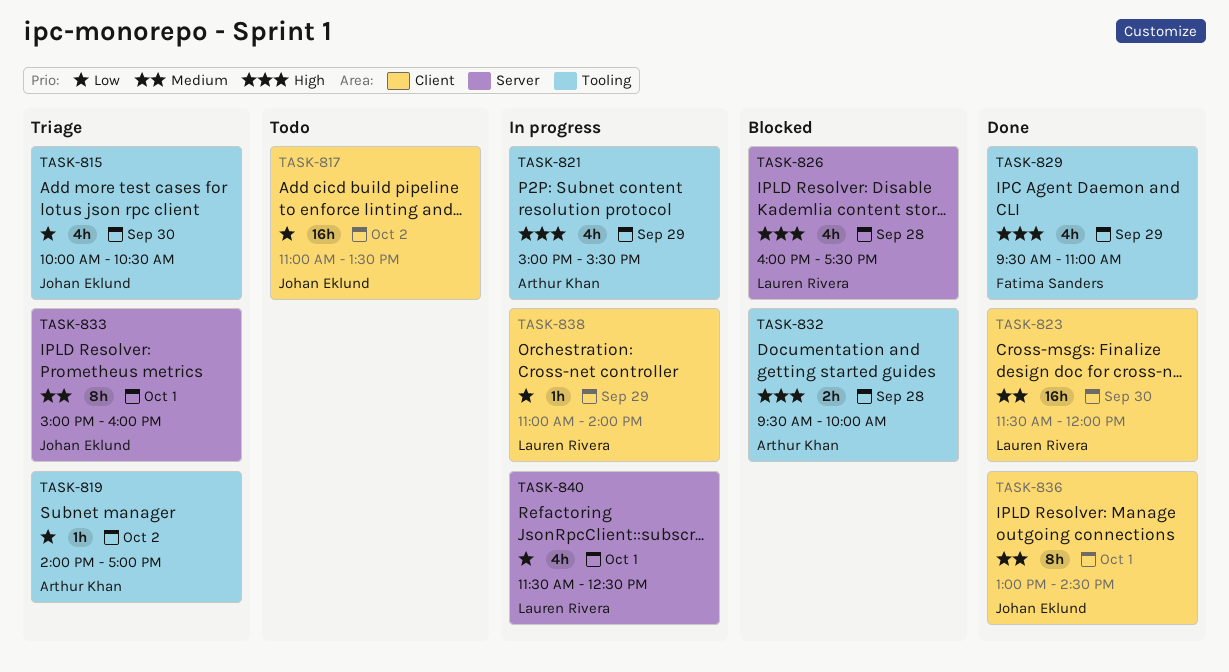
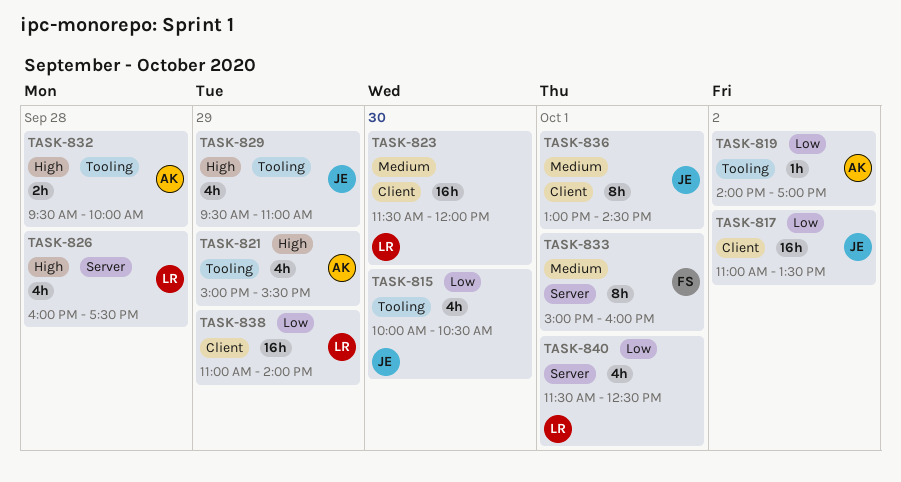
TASK-829, owner: Fatima Sanders -> Johan Eklund
TASK-833, owner: Johan Eklund -> Fatima Sanders
TASK-838, estimate: 1h -> 16h

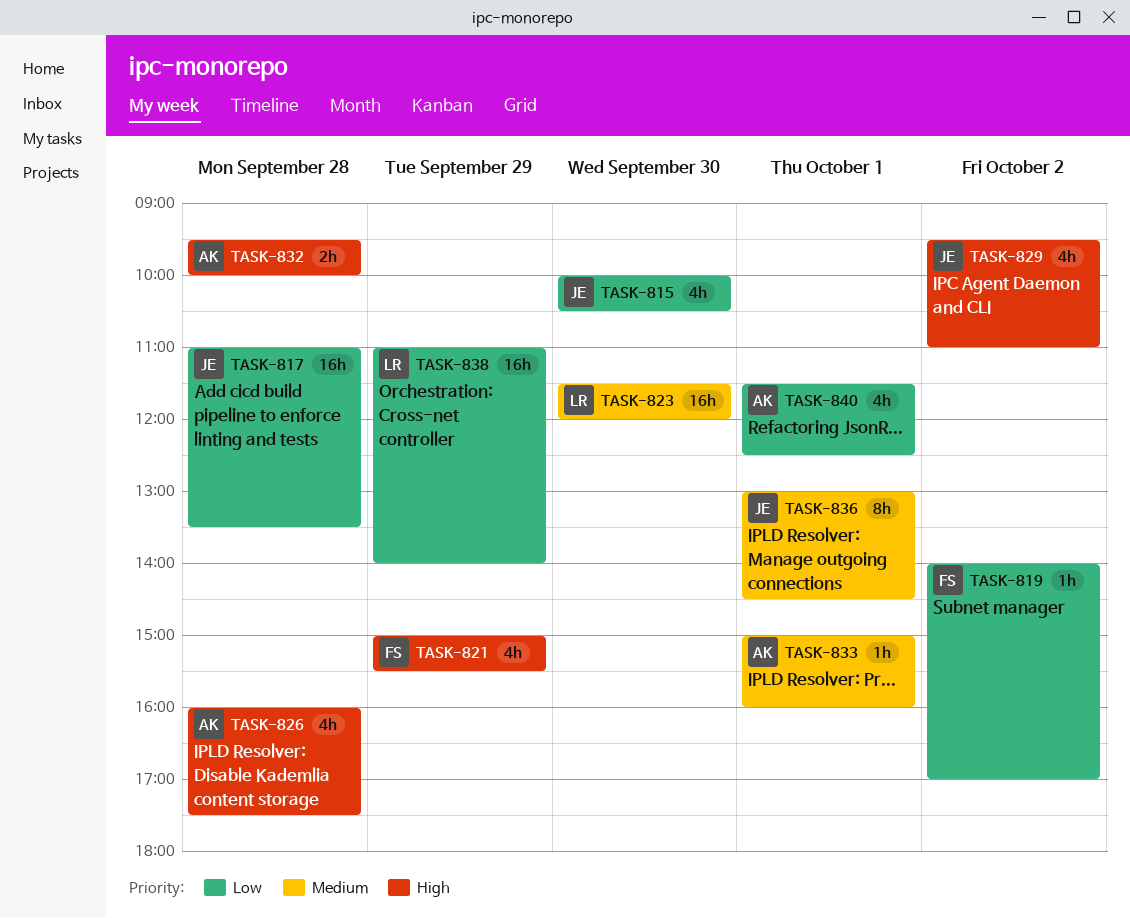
TASK-817, day: Oct 2 -> Sep 28
TASK-819, owner: AK -> FS
TASK-821, owner: AK -> FS
TASK-826, owner: LR -> AK
TASK-829, day: Sep 29 -> Oct 2
TASK-833, owner: FS -> AK
TASK-833, estimate: 8h -> 1h
TASK-840, owner: LR -> AK

